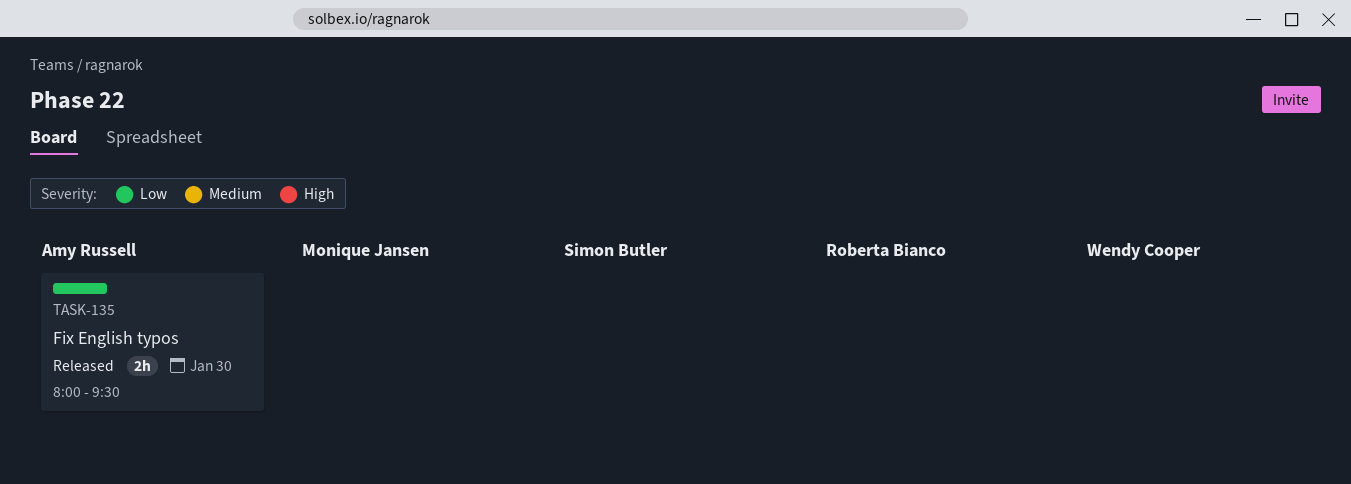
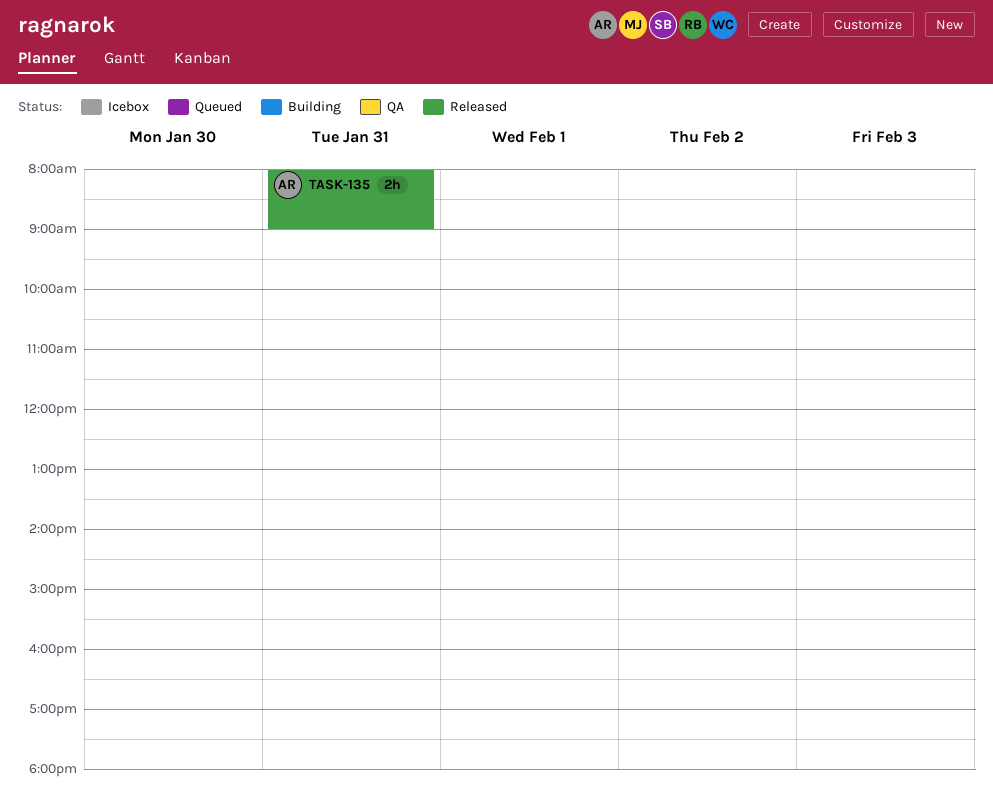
TASK-135, day: Jan 30 -> Jan 31
TASK-135, ends: 09:30 -> 09:00

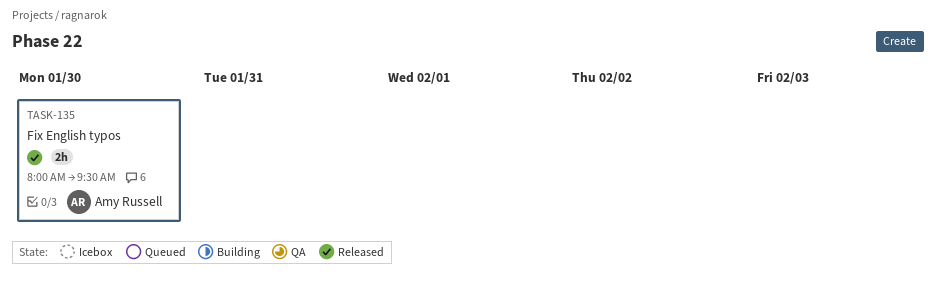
TASK-135, day: Jan 31 -> Jan 30
TASK-135, ends: 09:00 -> 09:30

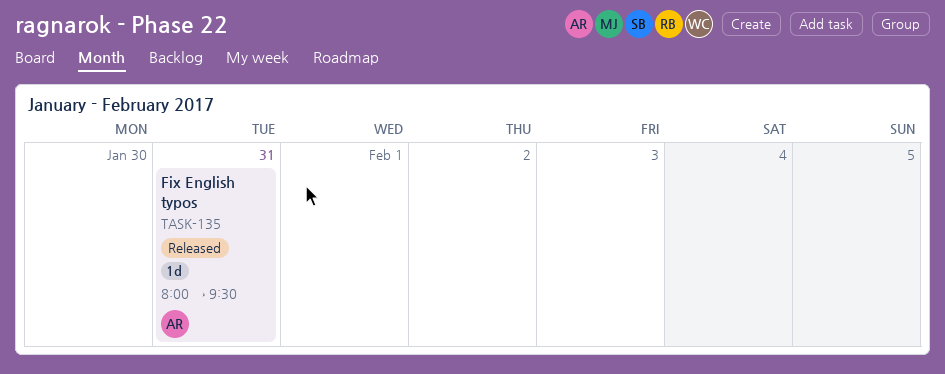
TASK-135, estimate: 2h -> 1d
TASK-135, day: Jan 30 -> Jan 31

